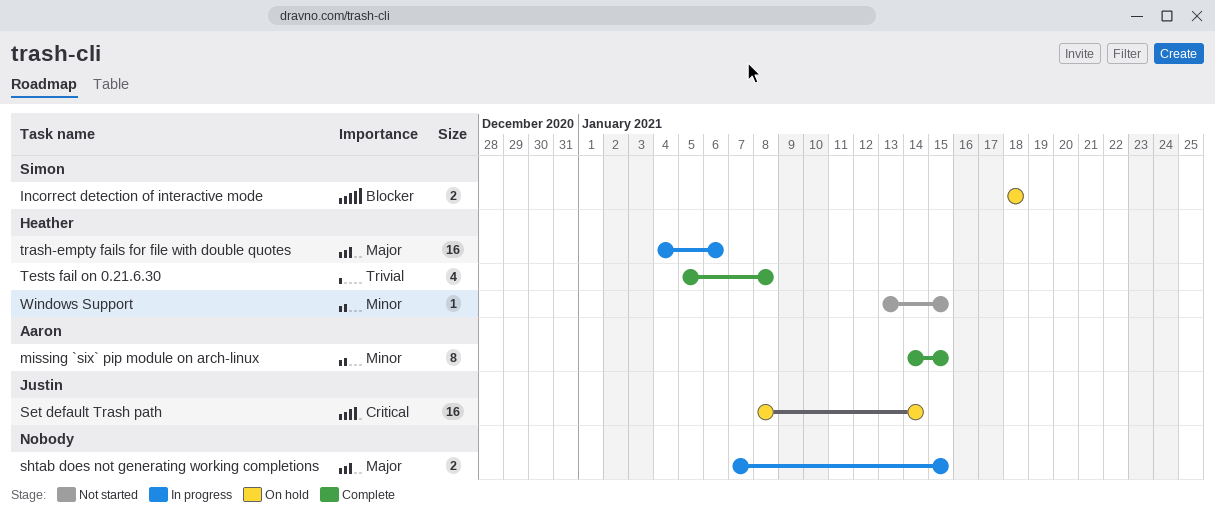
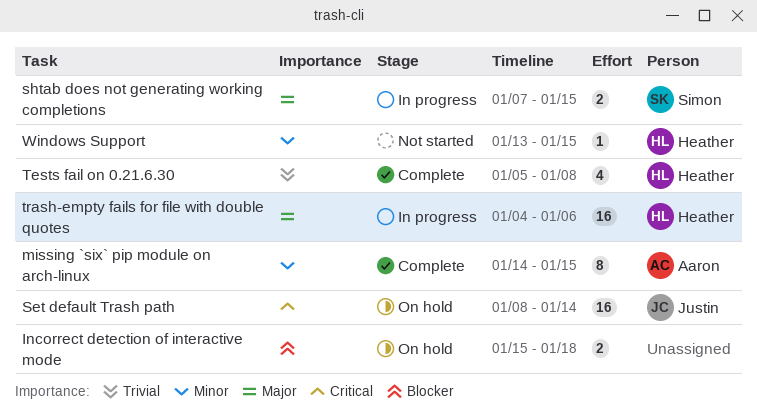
Incorrect detection of interactive mode, owner: Simon -> none
Incorrect detection of interactive mode, start: Jan 18 -> Jan 15
shtab does not generating working completions, owner: none -> Simon

